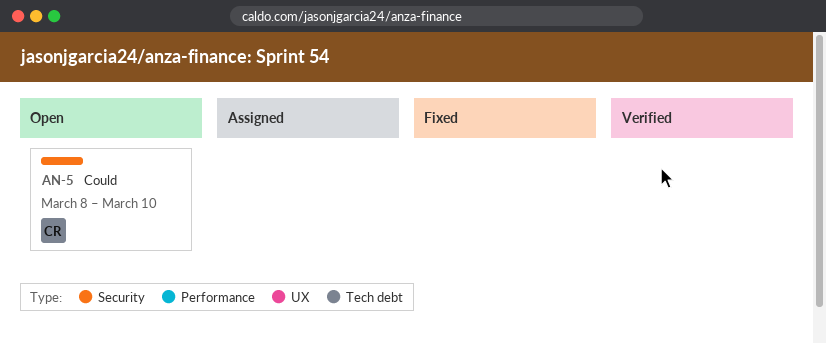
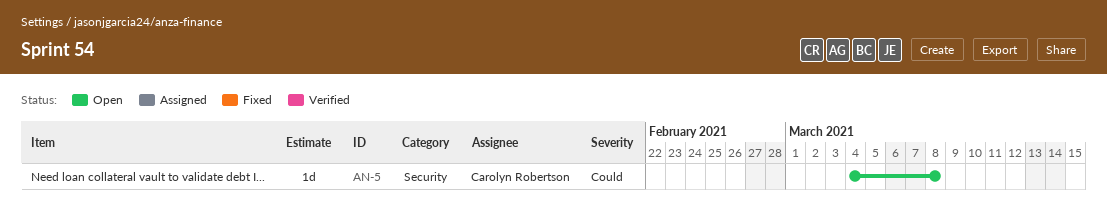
AN-5, start: Mar 8 -> Mar 4
AN-5, due: Mar 10 -> Mar 8

